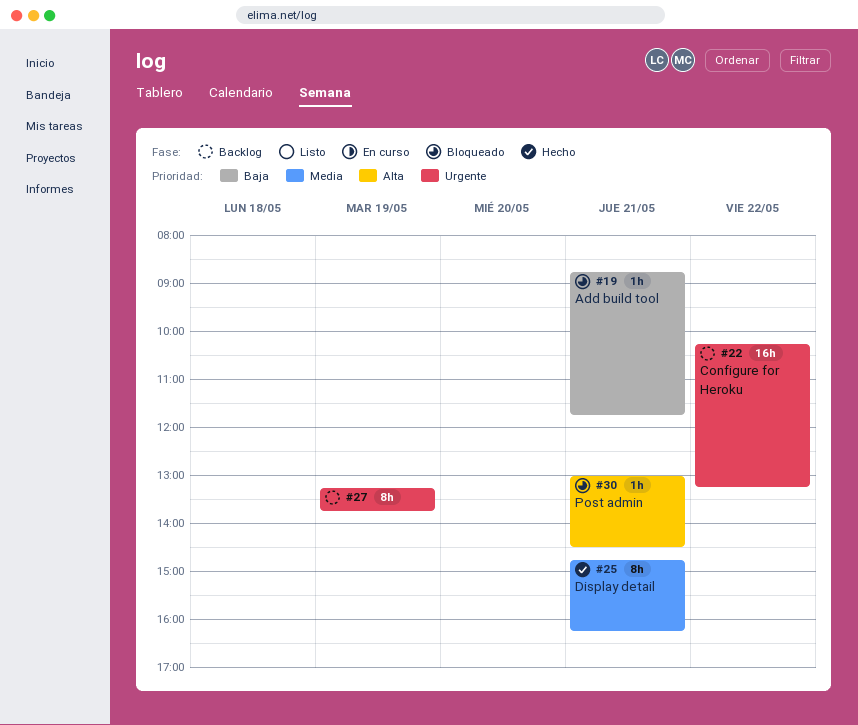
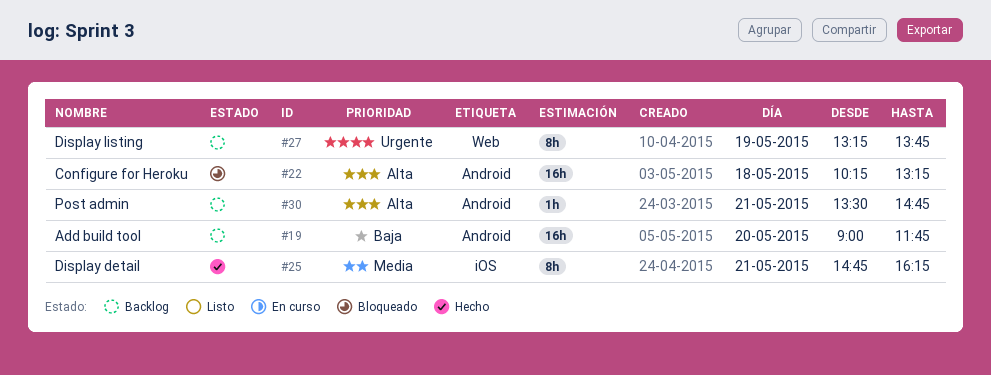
#19, status: Bloqueado -> Backlog
#19, estimate: 1h -> 16h
#19, day: May 21 -> May 20
#19, begins: 08:45 -> 09:00
#22, status: Backlog -> Bloqueado
#22, priority: Urgente -> Alta
#22, day: May 22 -> May 18
#30, status: Bloqueado -> Backlog
#30, begins: 13:00 -> 13:30
#30, ends: 14:30 -> 14:45

